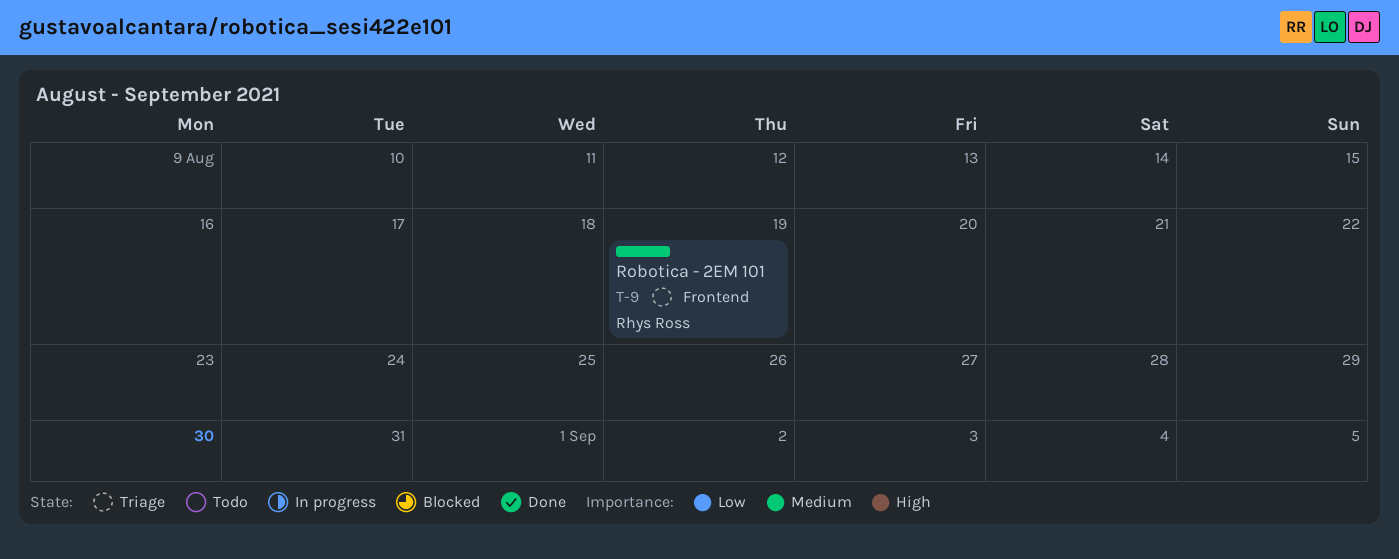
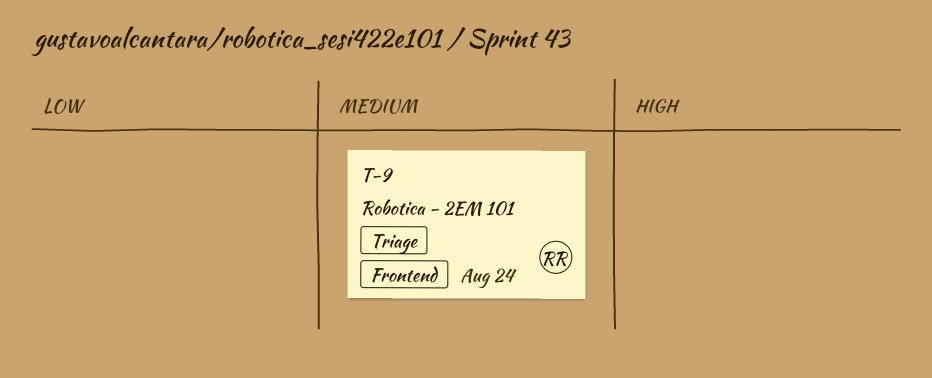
T-9, due: Aug 19 -> Aug 24

